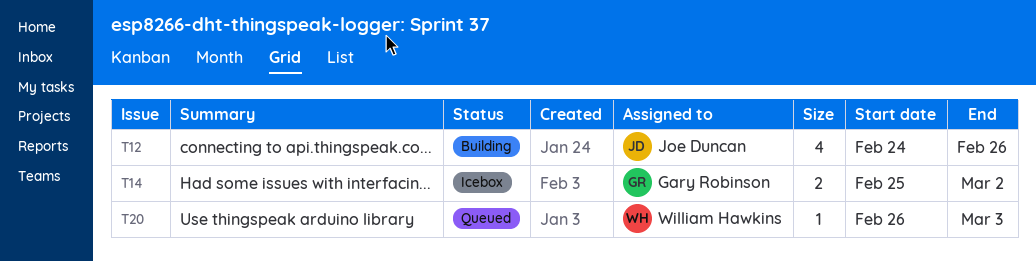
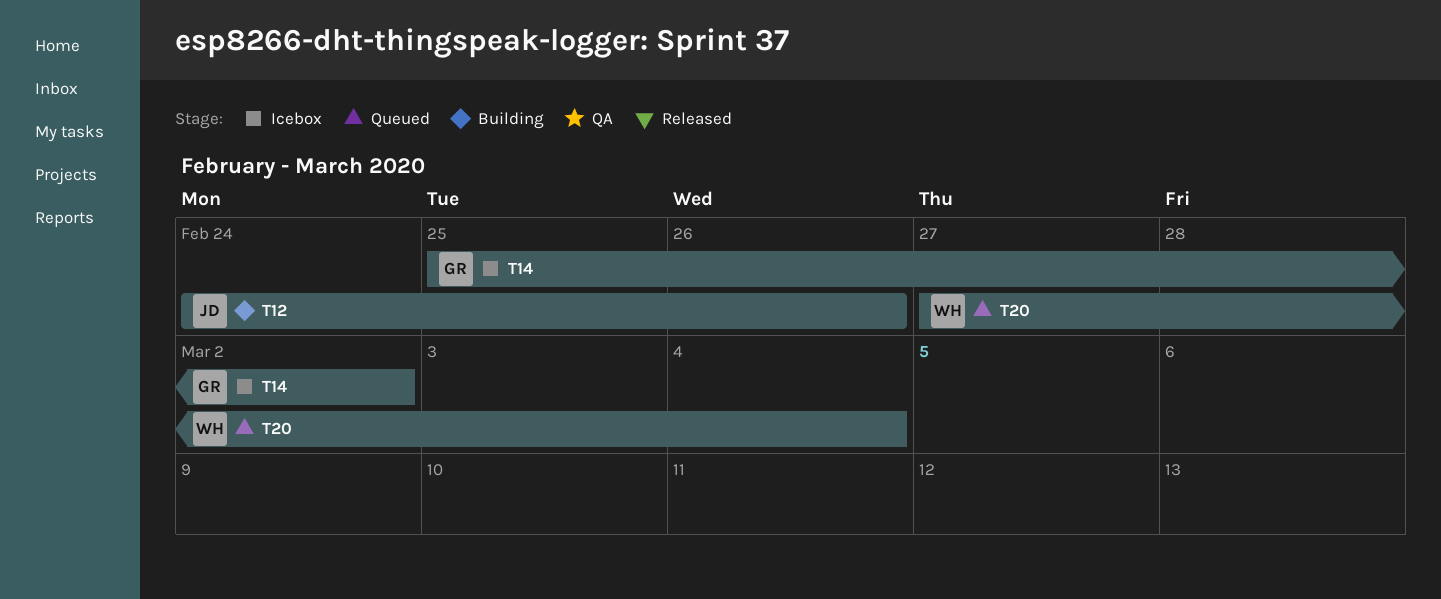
T20, start: Feb 26 -> Feb 27
T20, due: Mar 3 -> Mar 4

